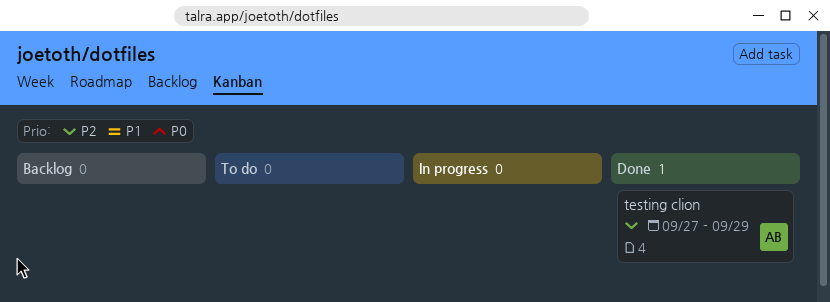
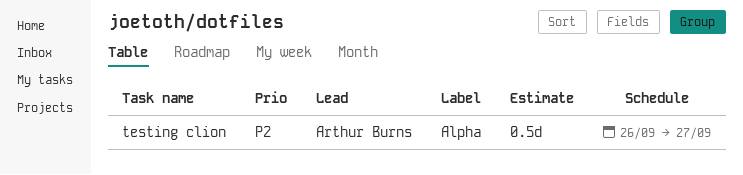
testing clion, start: Sep 27 -> Sep 26
testing clion, due: Sep 29 -> Sep 27

